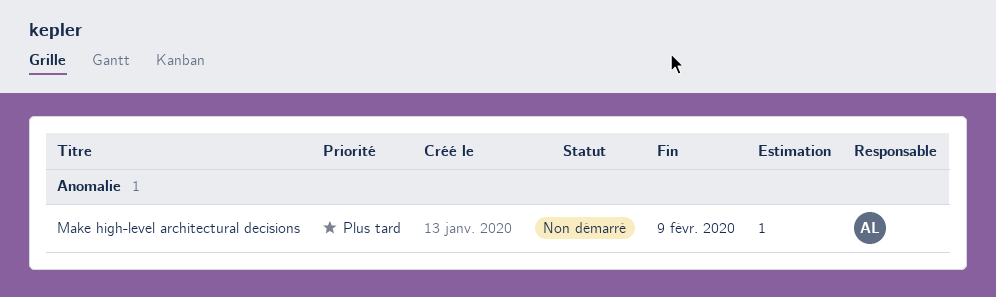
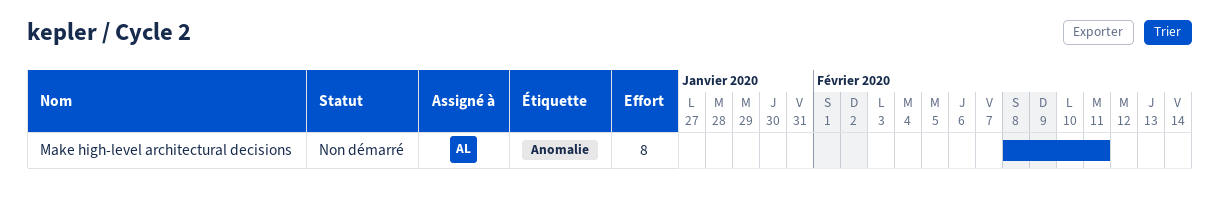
Make high-level architectural decisions, estimate: 1 -> 8
Make high-level architectural decisions, due: Feb 9 -> Feb 11

